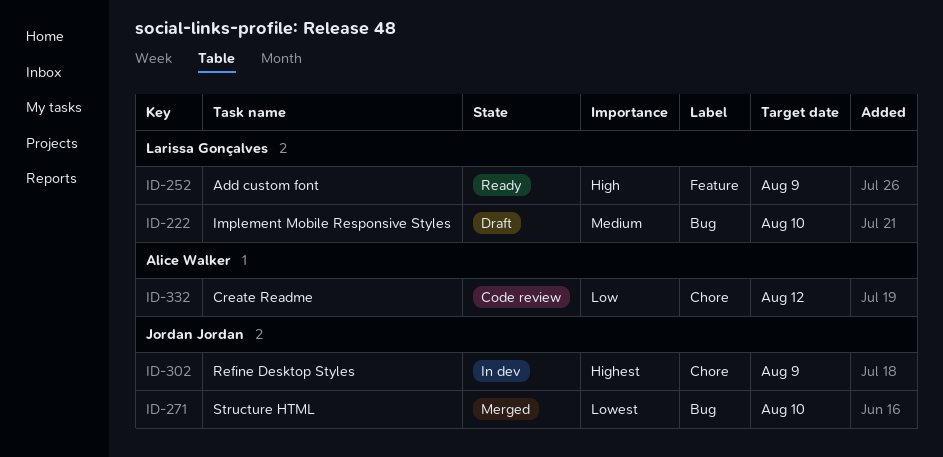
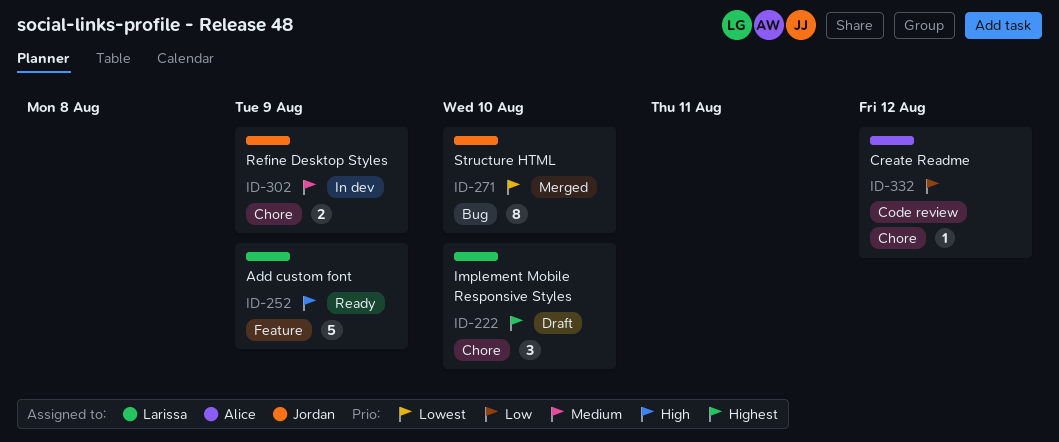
ID-222, priority: Medium -> Highest
ID-222, label: Bug -> Chore
ID-302, priority: Highest -> Medium

